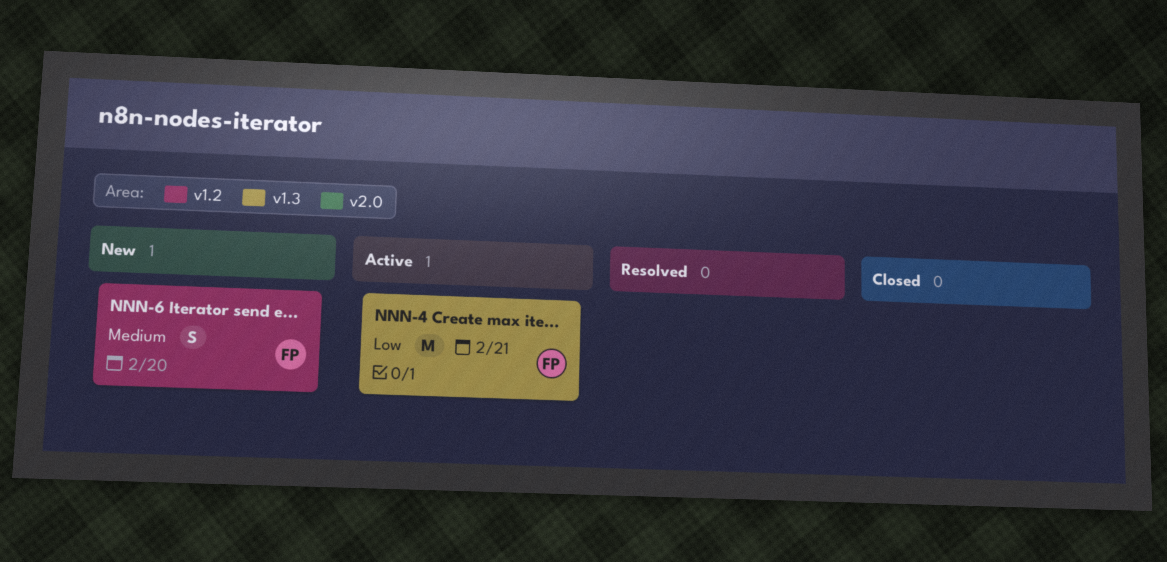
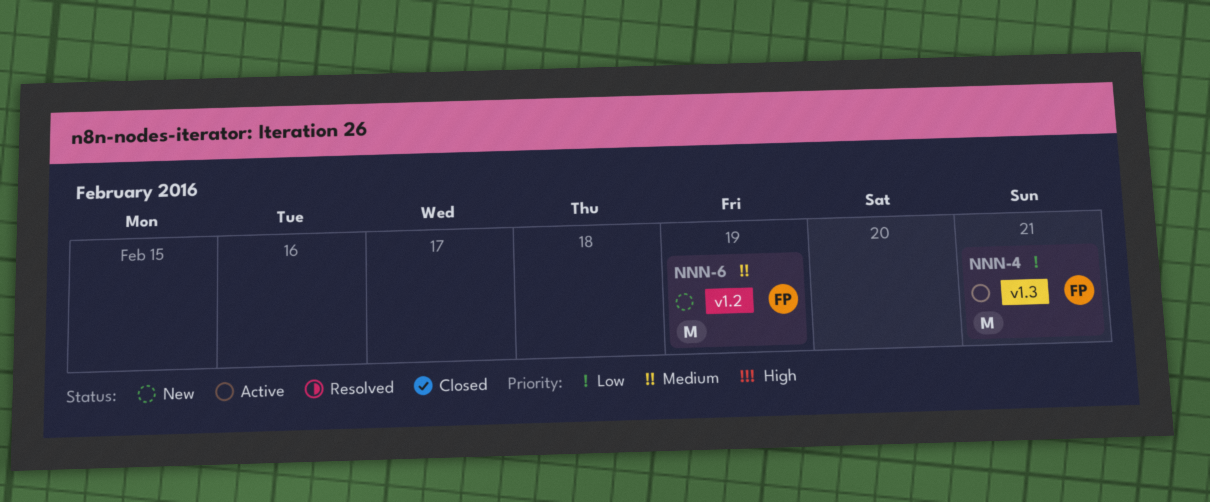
NNN-6, estimate: S -> M
NNN-6, due: Feb 20 -> Feb 19

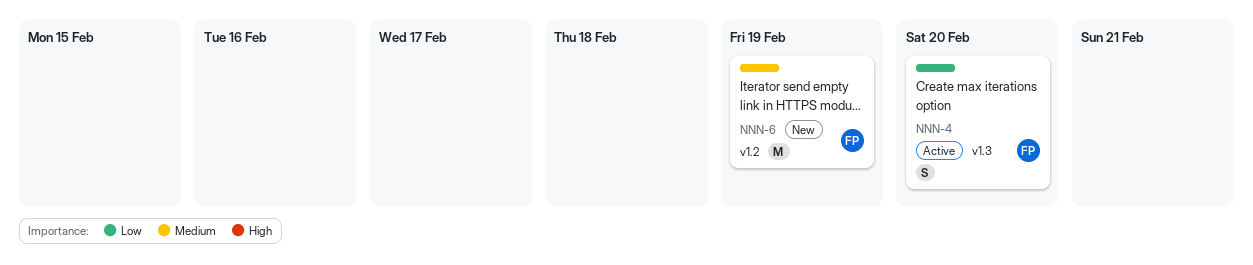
NNN-4, estimate: M -> S
NNN-4, due: Feb 21 -> Feb 20

